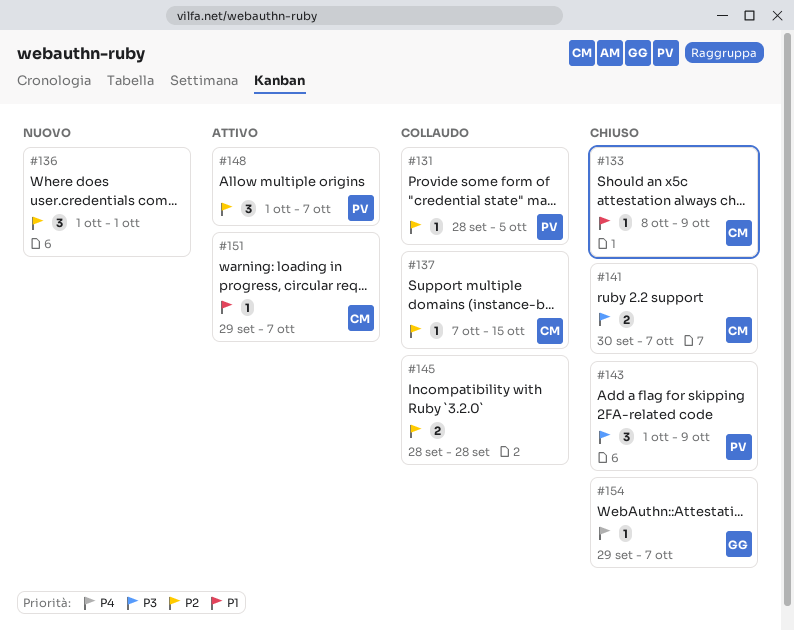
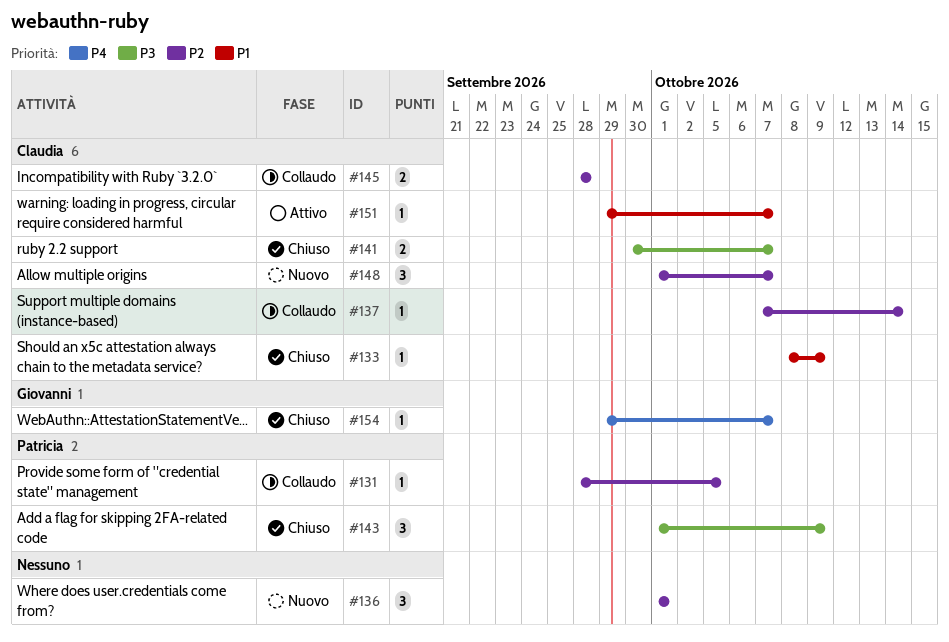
#137, due: Oct 15 -> Oct 14
#145, owner: none -> Claudia
#148, status: Attivo -> Nuovo
#148, owner: Patricia -> Claudia

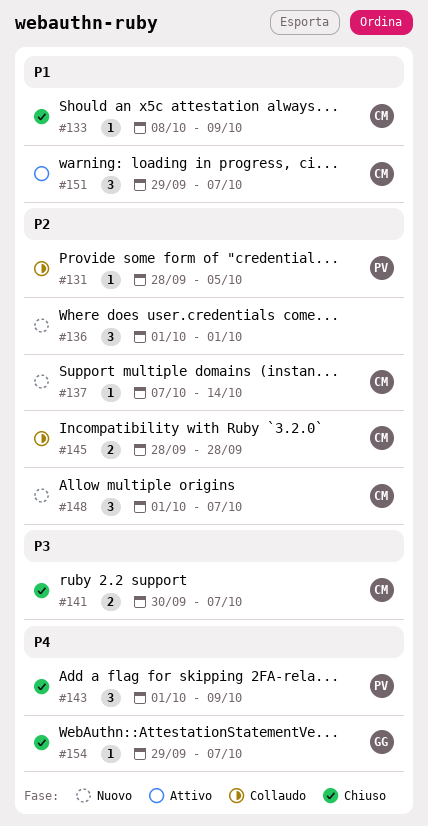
#137, status: Collaudo -> Nuovo
#143, priority: P3 -> P4
#151, estimate: 1 -> 3

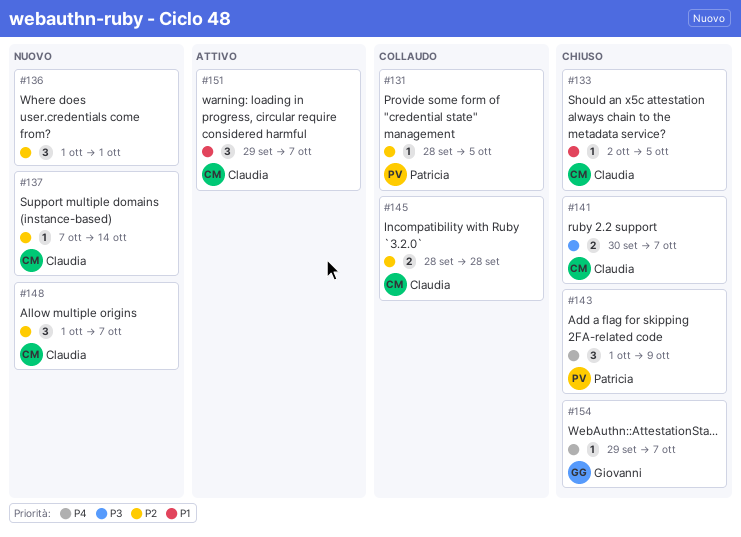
#133, start: Oct 8 -> Oct 2
#133, due: Oct 9 -> Oct 5

